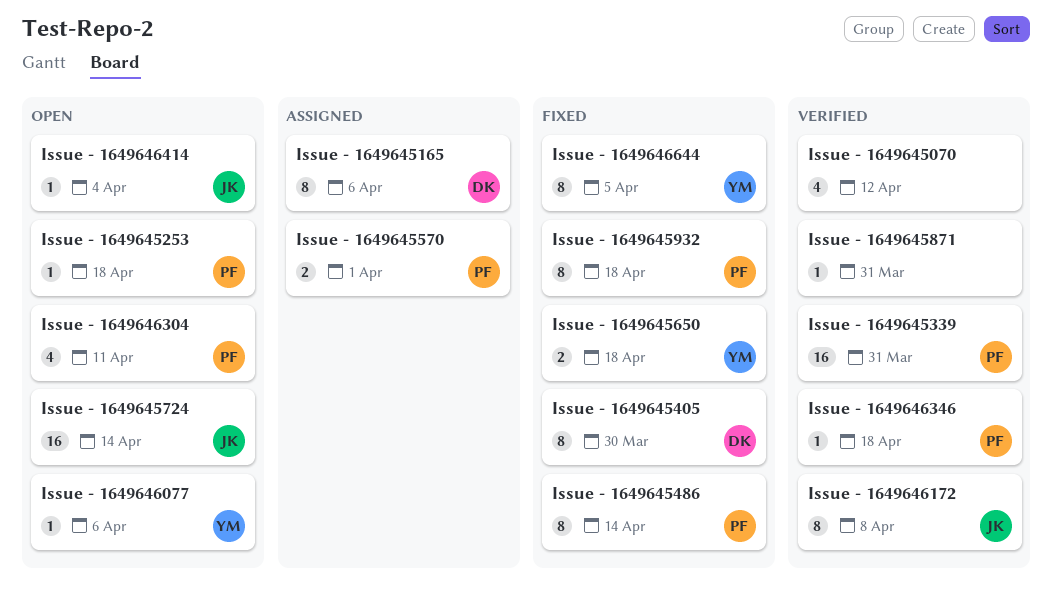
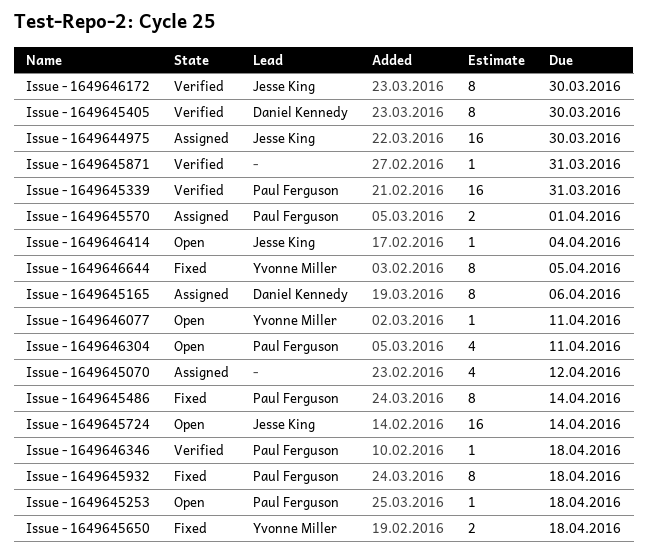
Issue - 1649644975: none -> present
Issue - 1649645070, status: Verified -> Assigned
Issue - 1649645405, status: Fixed -> Verified
Issue - 1649646077, due: Apr 6 -> Apr 11
Issue - 1649646172, due: Apr 8 -> Mar 30

